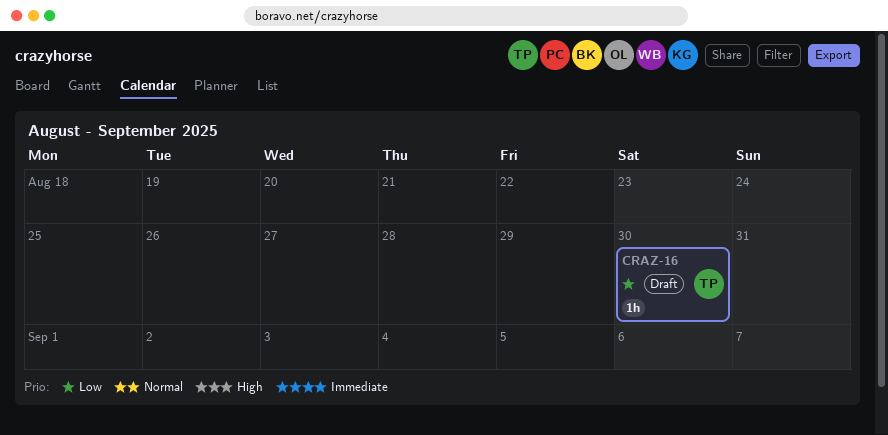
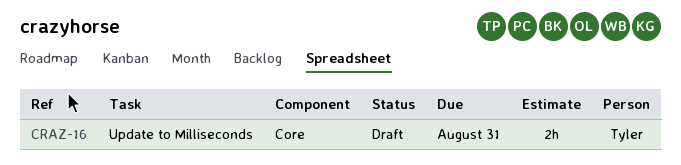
CRAZ-16, estimate: 1h -> 2h
CRAZ-16, due: Aug 30 -> Aug 31

